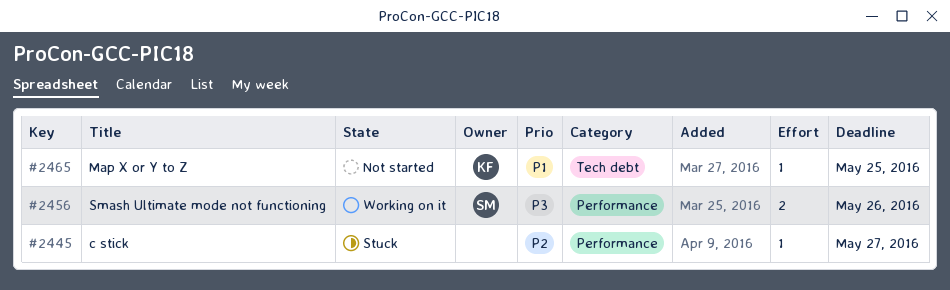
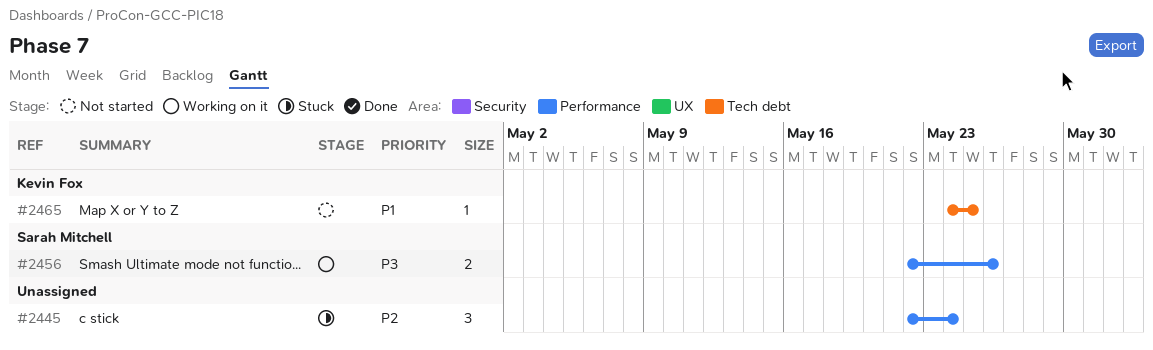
#2445, estimate: 1 -> 3
#2445, due: May 27 -> May 24

